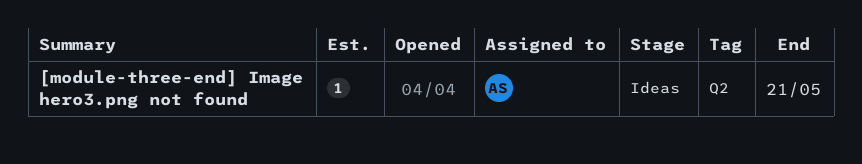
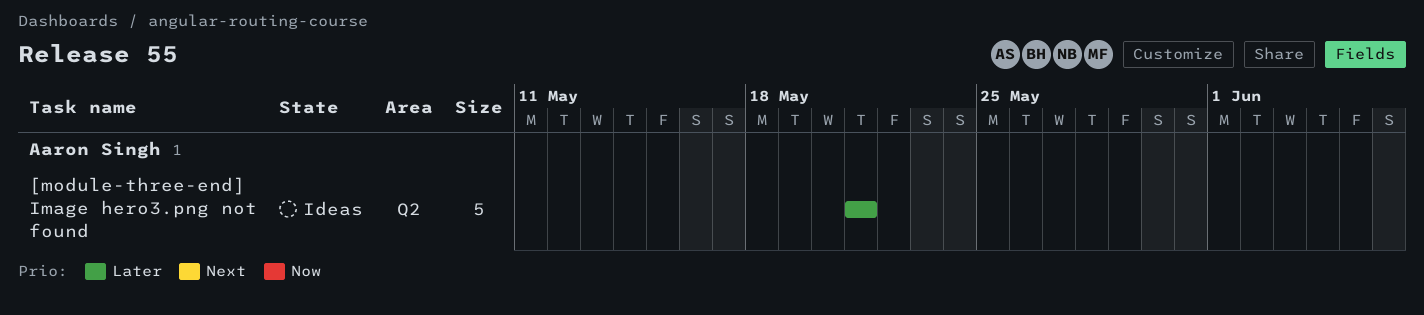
[module-three-end] Image hero3.png not found, estimate: 1 -> 5

